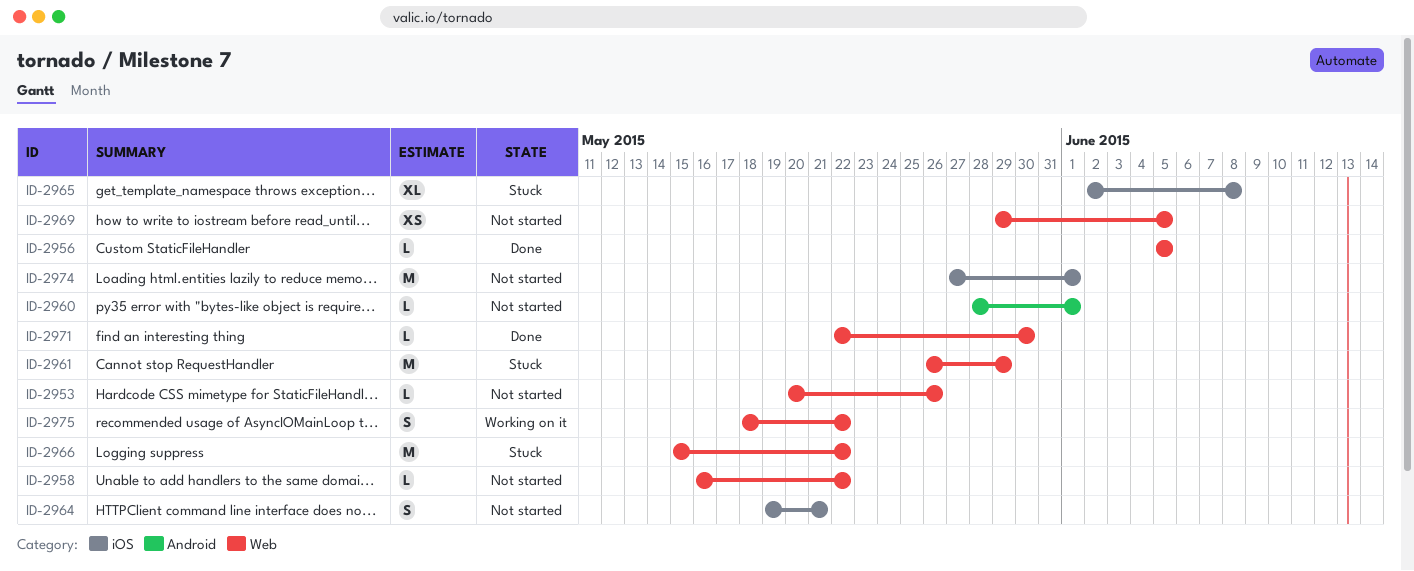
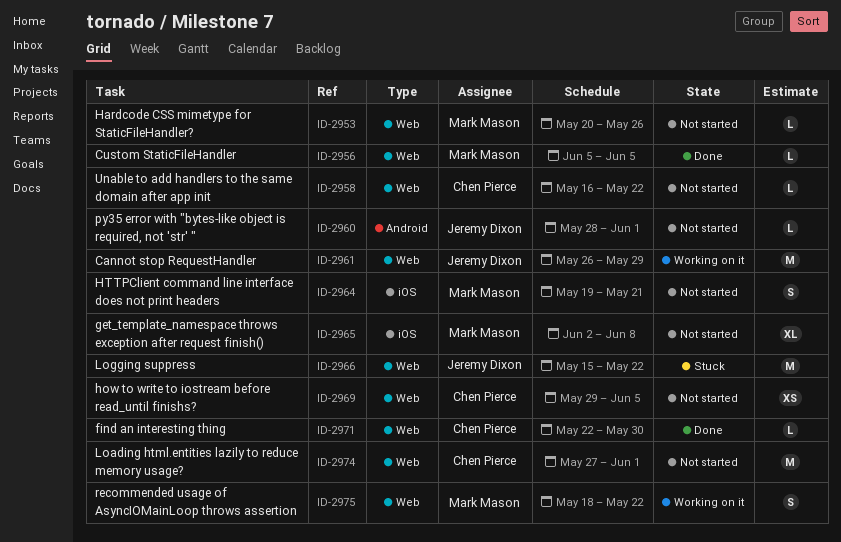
ID-2961, status: Stuck -> Working on it
ID-2965, status: Stuck -> Not started
ID-2974, label: iOS -> Web

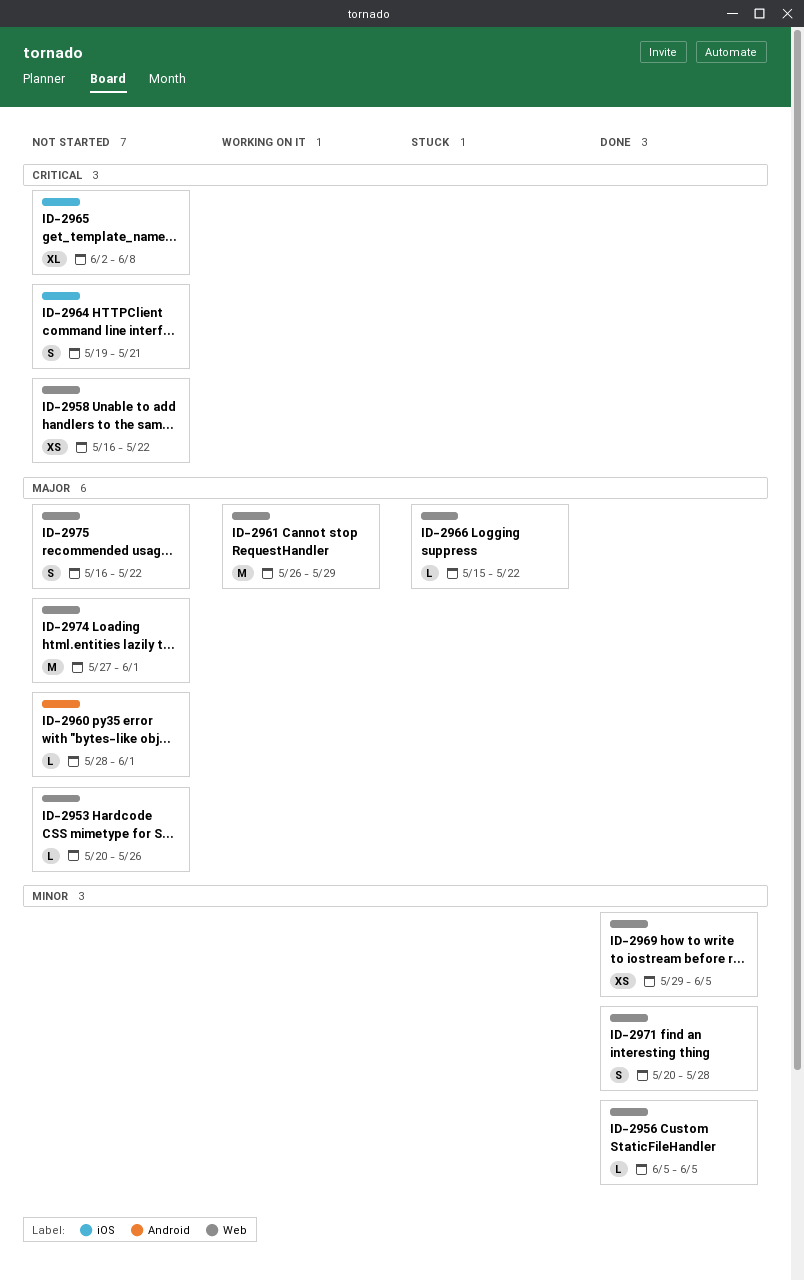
ID-2958, estimate: L -> XS
ID-2966, estimate: M -> L
ID-2969, status: Not started -> Done
ID-2971, estimate: L -> S
ID-2971, start: May 22 -> May 20
ID-2971, due: May 30 -> May 28
ID-2975, status: Working on it -> Not started
ID-2975, start: May 18 -> May 16

